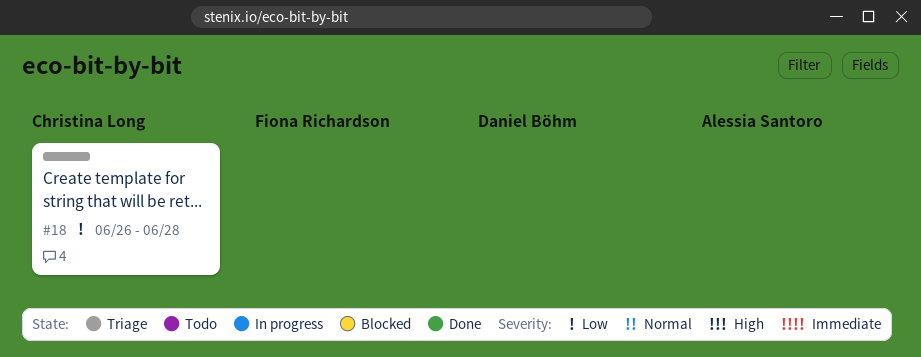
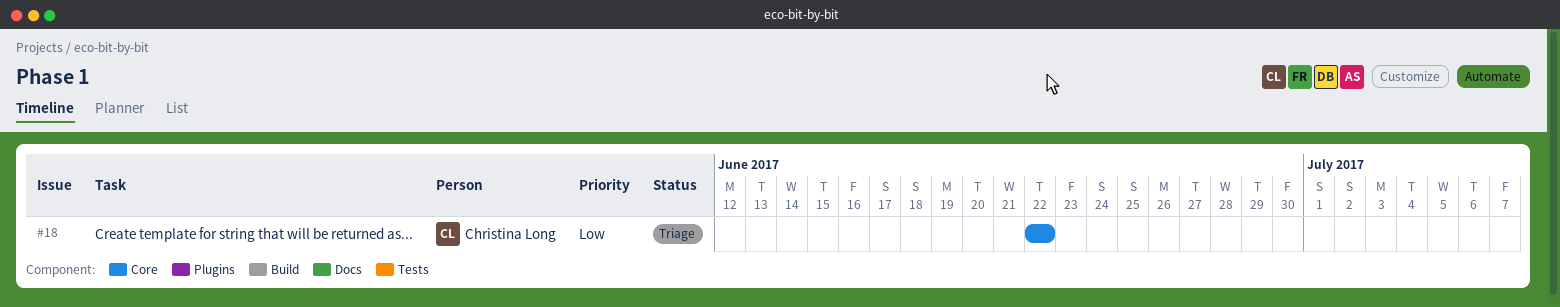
#18, start: Jun 26 -> Jun 22
#18, due: Jun 28 -> Jun 22

